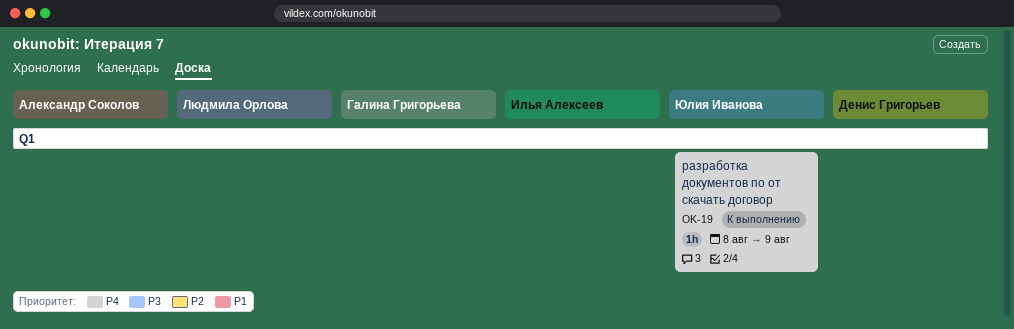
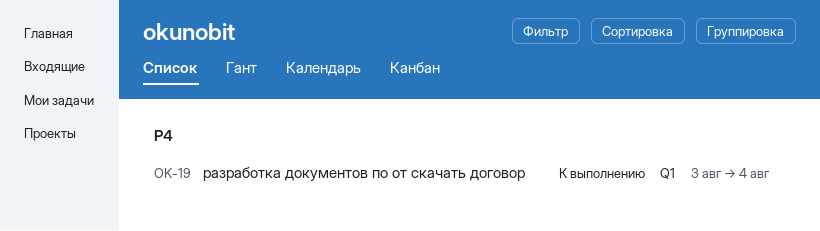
OK-19, start: Aug 8 -> Aug 3
OK-19, due: Aug 9 -> Aug 4

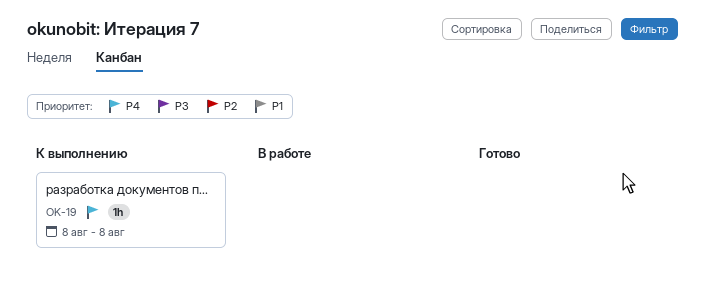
OK-19, start: Aug 3 -> Aug 8
OK-19, due: Aug 4 -> Aug 8

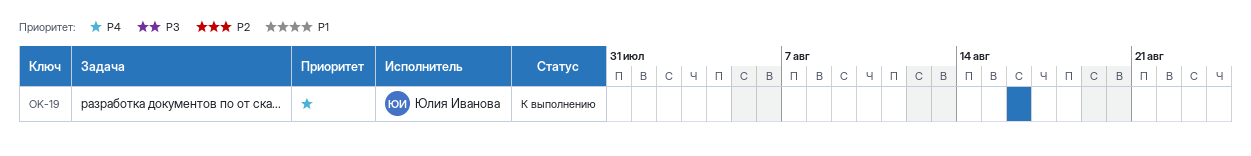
OK-19, start: Aug 8 -> Aug 16
OK-19, due: Aug 8 -> Aug 16

